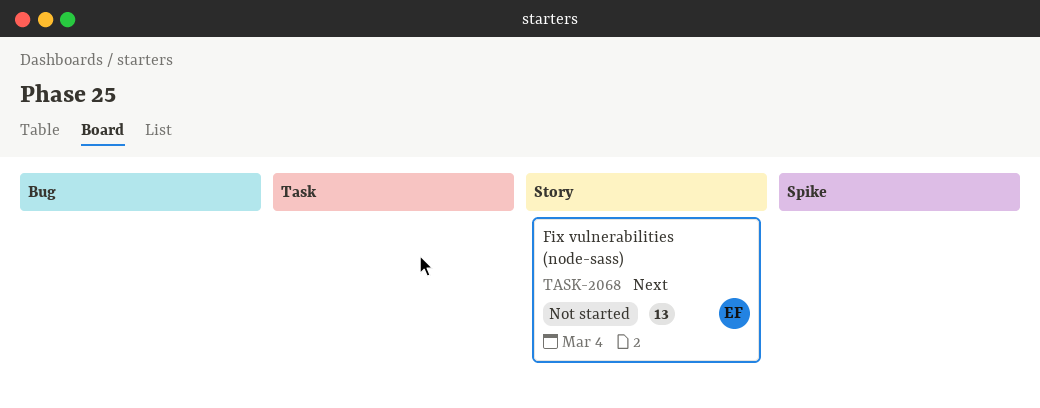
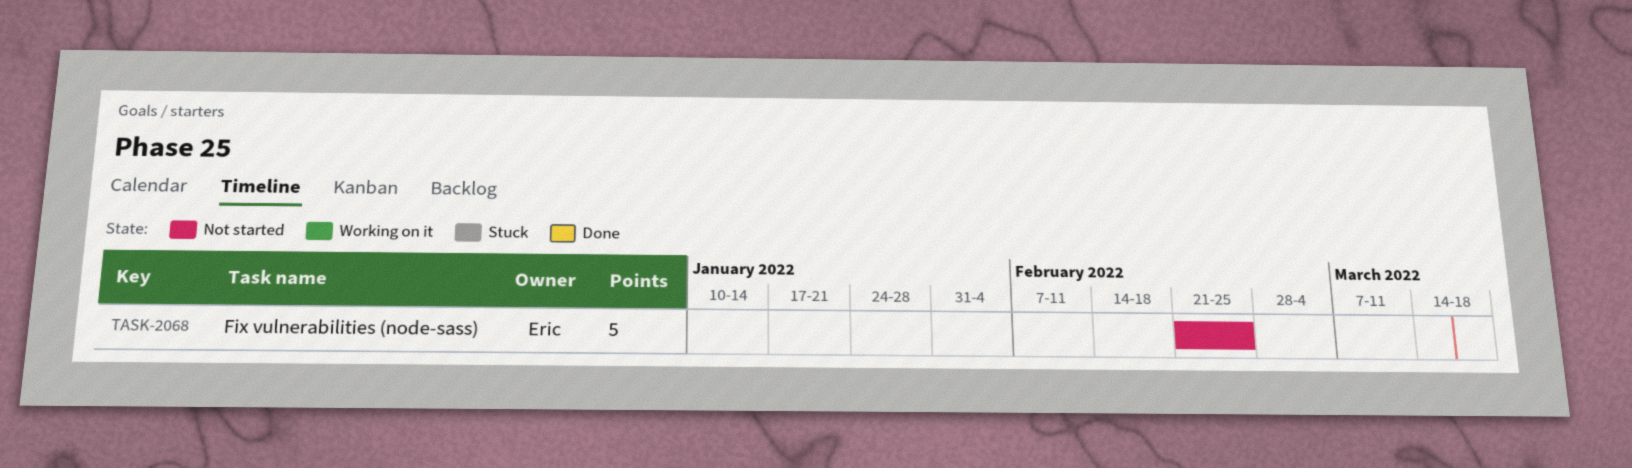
TASK-2068, estimate: 13 -> 5
TASK-2068, due: Mar 4 -> Feb 25

